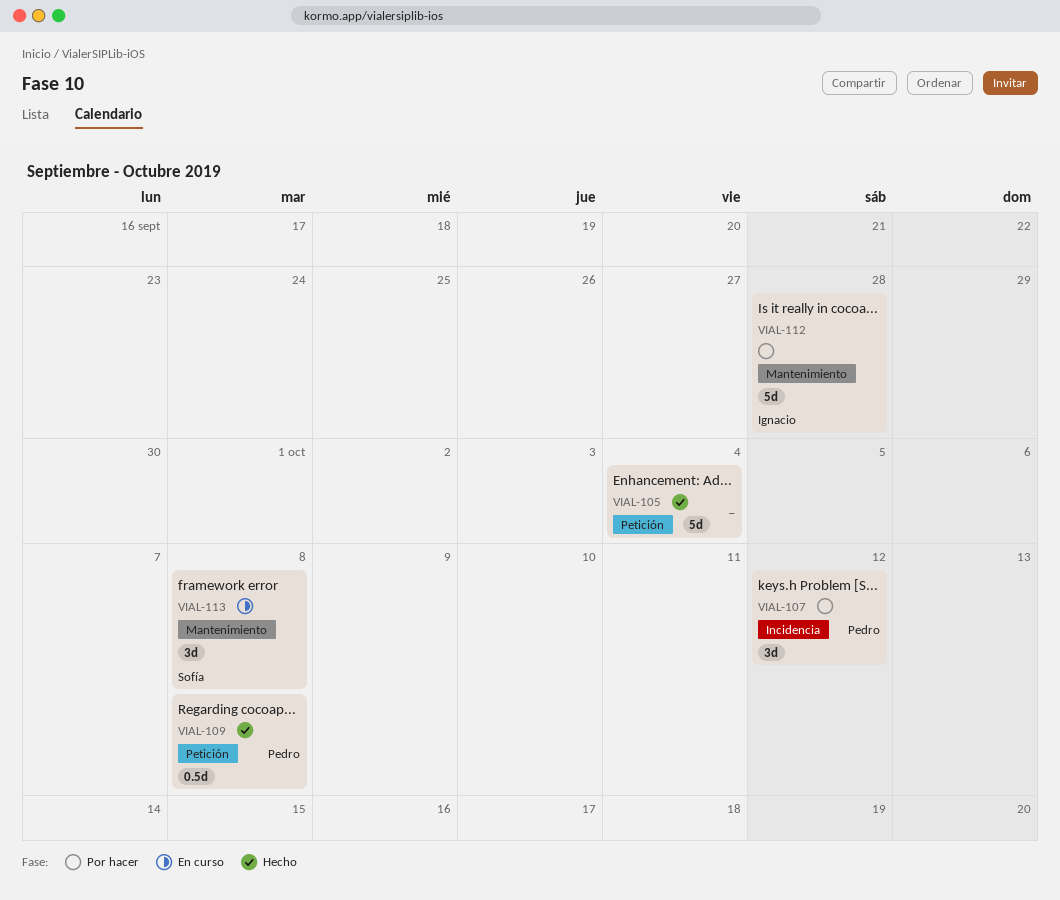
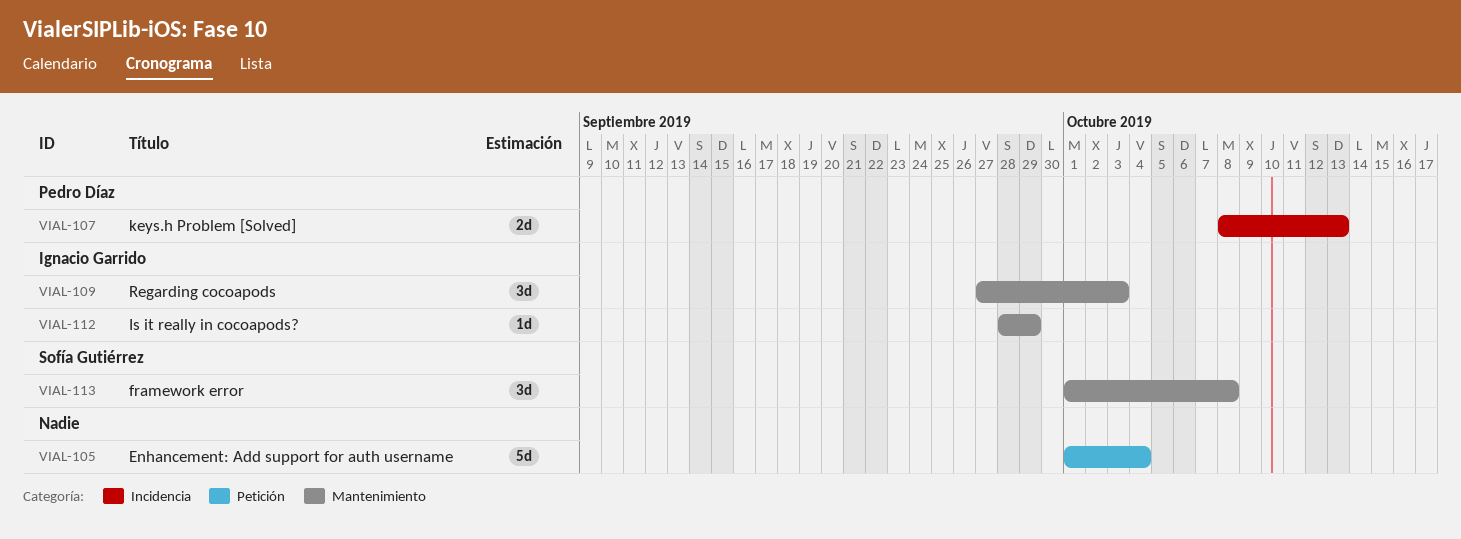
VIAL-107, estimate: 3d -> 2d
VIAL-107, due: Oct 12 -> Oct 13
VIAL-109, owner: Pedro Díaz -> Ignacio Garrido
VIAL-109, label: Petición -> Mantenimiento
VIAL-109, estimate: 0.5d -> 3d
VIAL-109, due: Oct 8 -> Oct 3
VIAL-112, estimate: 5d -> 1d
VIAL-112, due: Sep 28 -> Sep 29

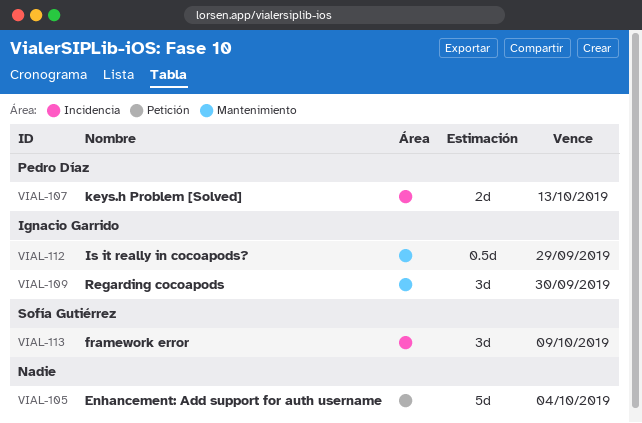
VIAL-109, due: Oct 3 -> Sep 30
VIAL-112, estimate: 1d -> 0.5d
VIAL-113, label: Mantenimiento -> Incidencia
VIAL-113, due: Oct 8 -> Oct 9

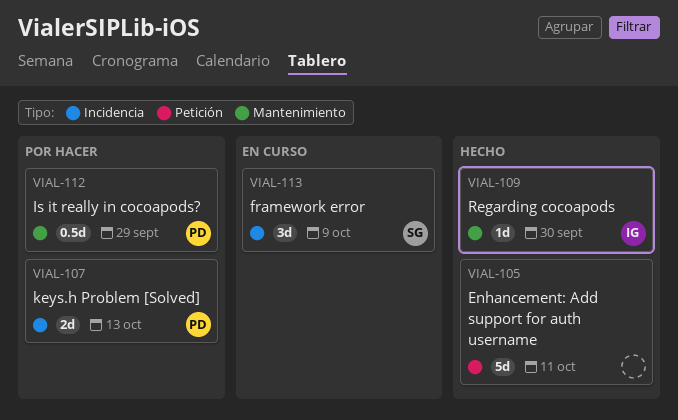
VIAL-105, due: Oct 4 -> Oct 11
VIAL-109, estimate: 3d -> 1d
VIAL-112, owner: Ignacio Garrido -> Pedro Díaz

